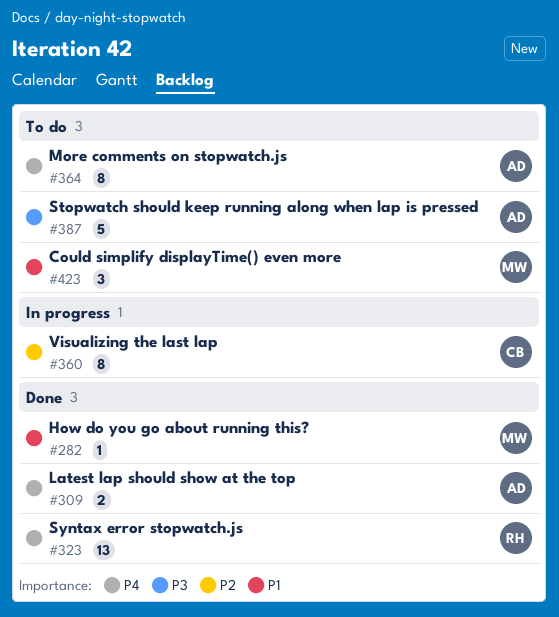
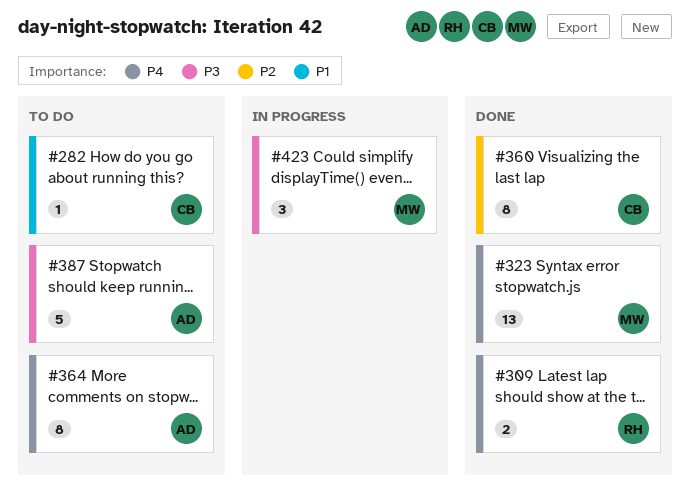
#282, status: Done -> To do
#282, owner: MW -> CB
#309, owner: AD -> RH
#323, owner: RH -> MW
#360, status: In progress -> Done
#423, status: To do -> In progress
#423, priority: P1 -> P3

